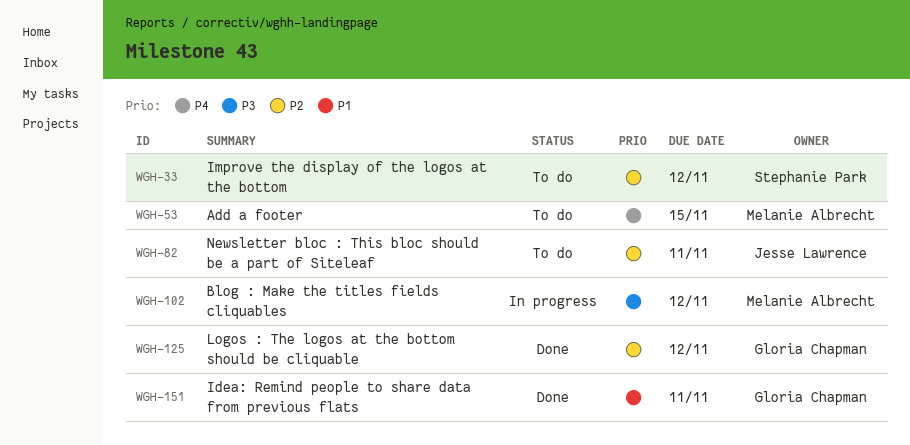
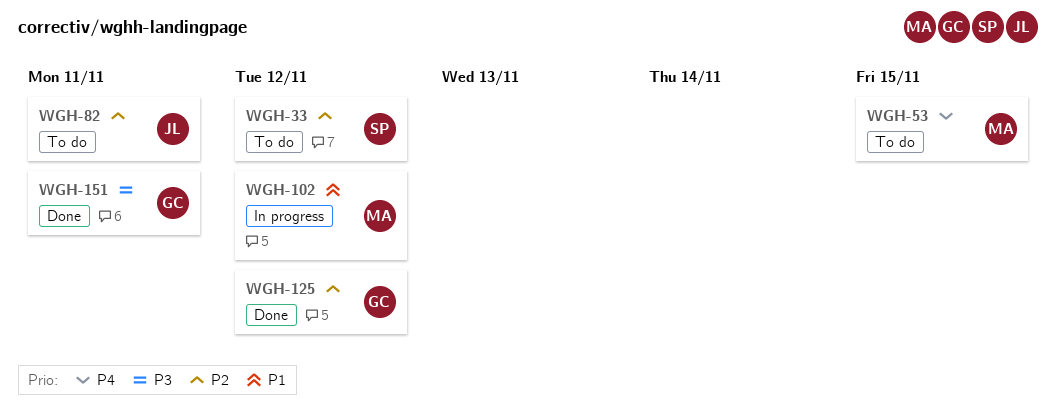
WGH-102, priority: P3 -> P1
WGH-151, priority: P1 -> P3

